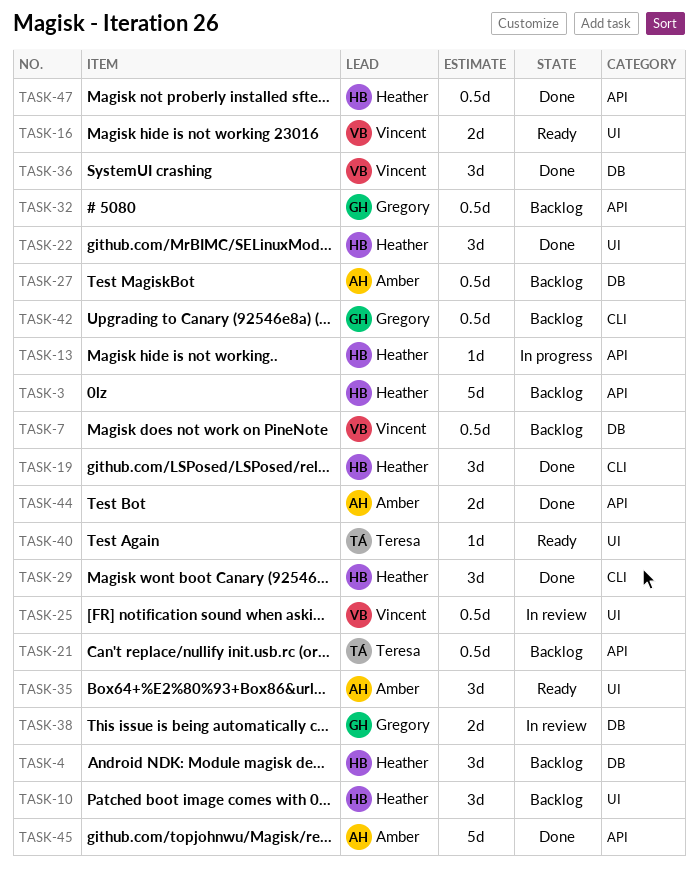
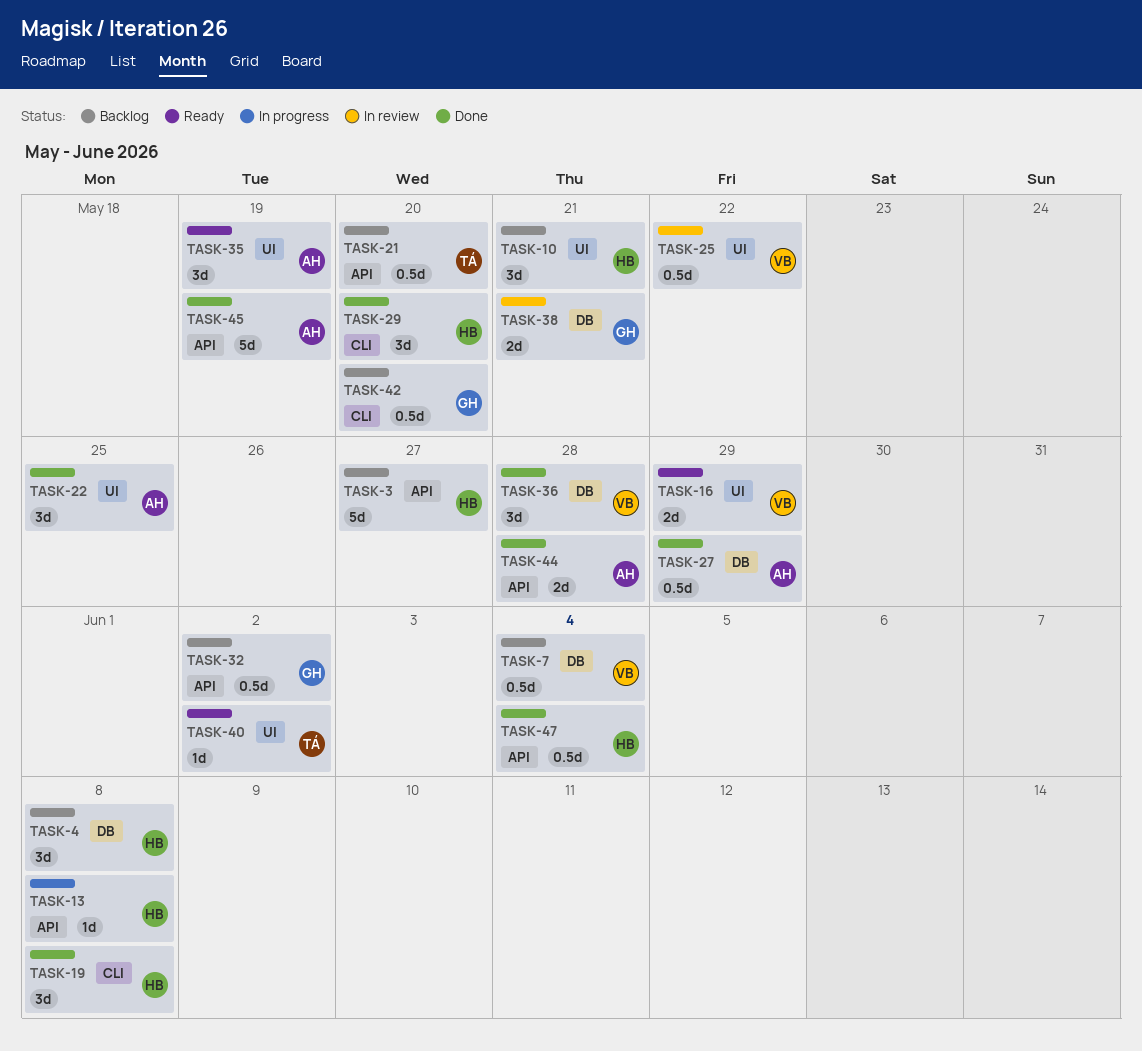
TASK-22, owner: Heather -> Amber
TASK-27, status: Backlog -> Done

